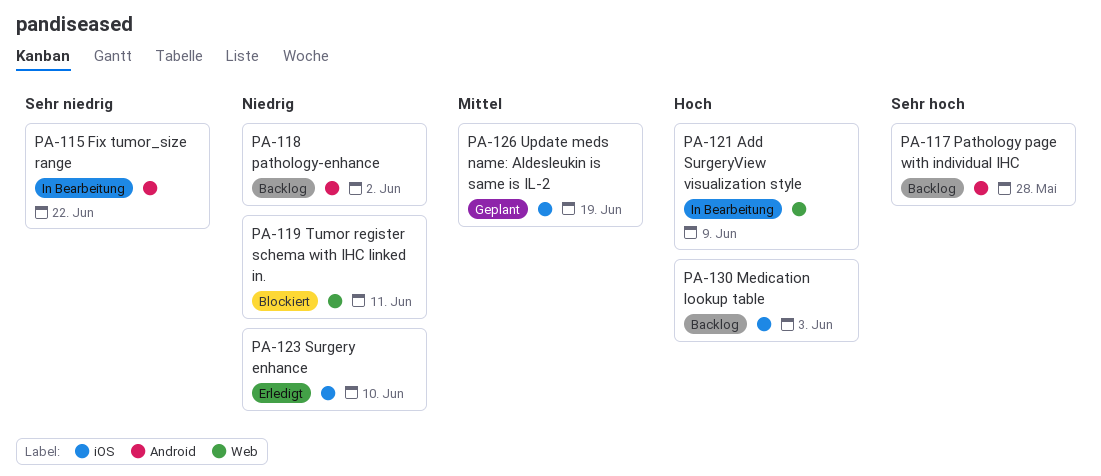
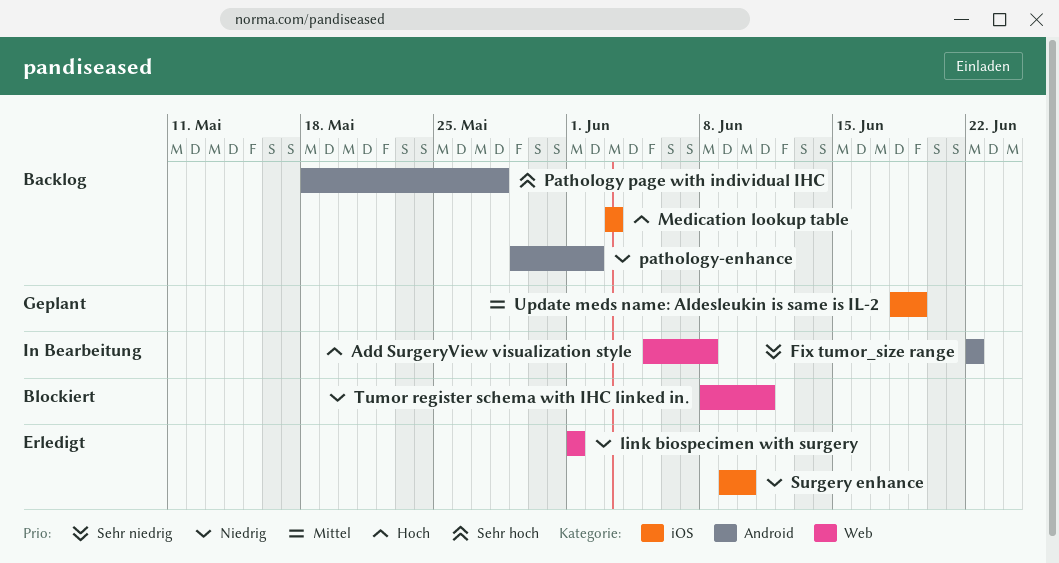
Add SurgeryView visualization style, due: Jun 9 -> Jun 8
link biospecimen with surgery: none -> present

